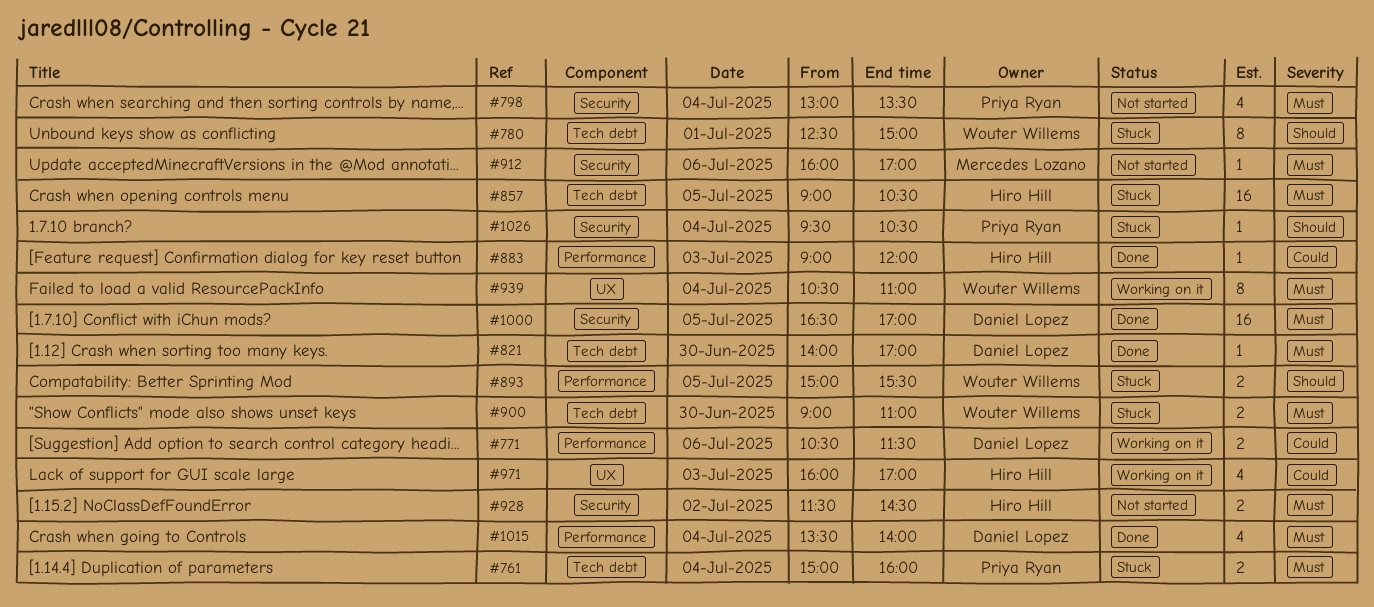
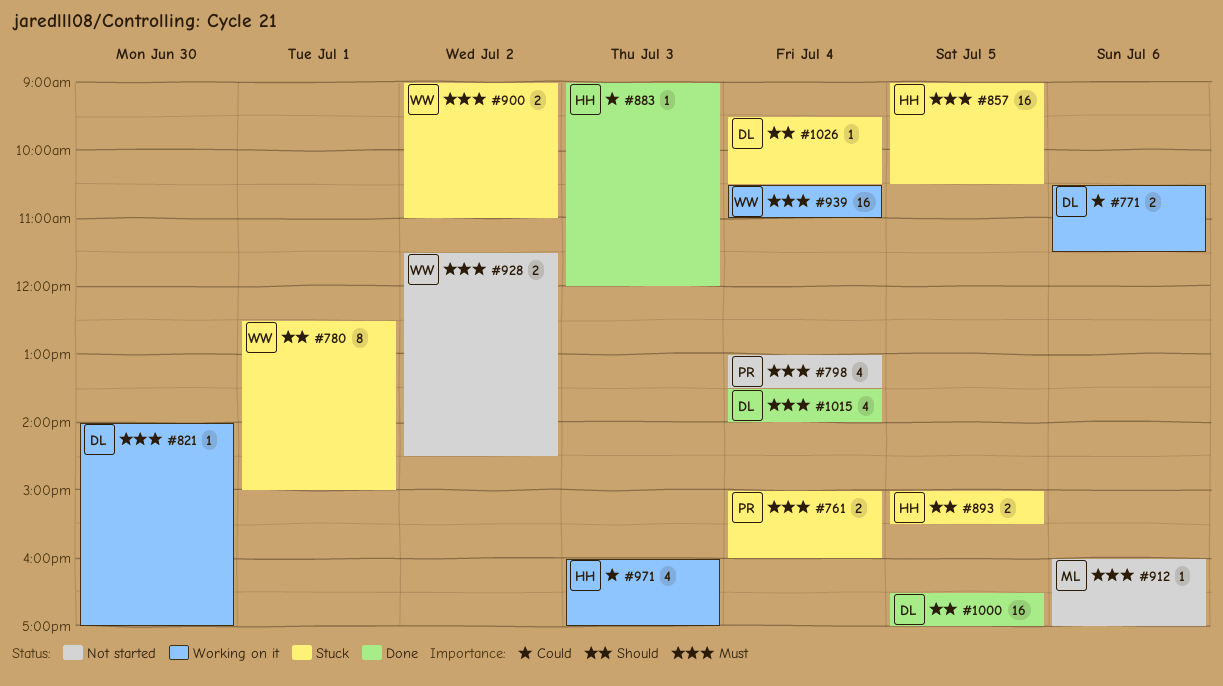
#821, status: Done -> Working on it
#893, owner: Wouter Willems -> Hiro Hill
#900, day: Jun 30 -> Jul 2
#928, owner: Hiro Hill -> Wouter Willems
#939, estimate: 8 -> 16
#1000, priority: Must -> Should
#1026, owner: Priya Ryan -> Daniel Lopez

